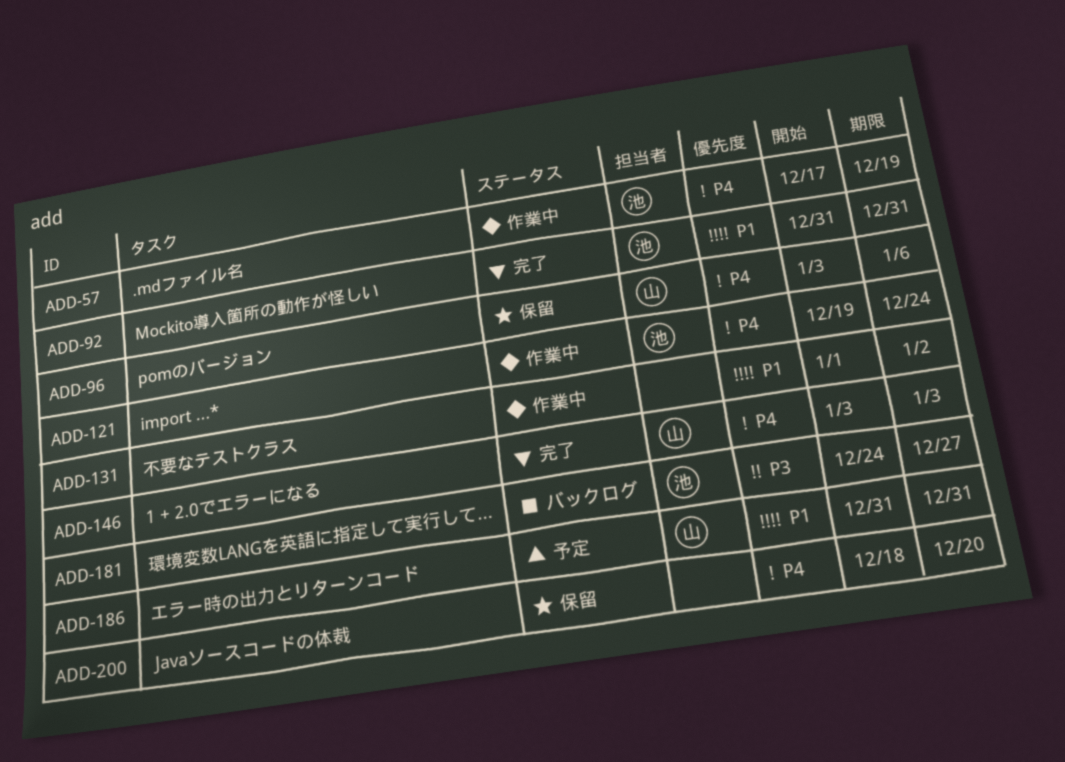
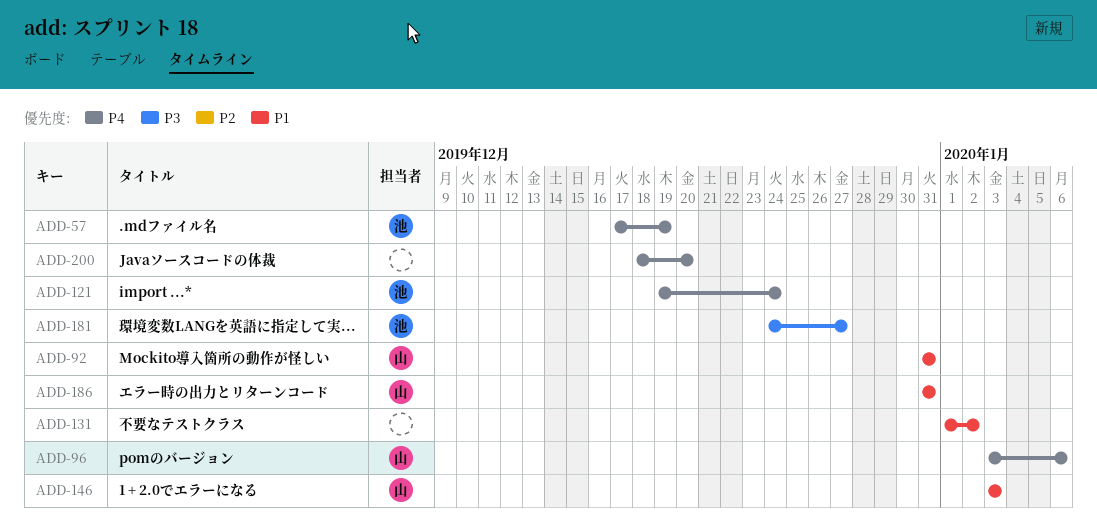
ADD-92, owner: 池 -> 山
ADD-146, priority: P4 -> P1

